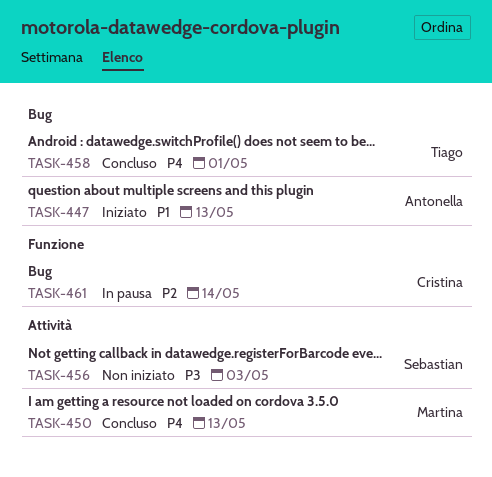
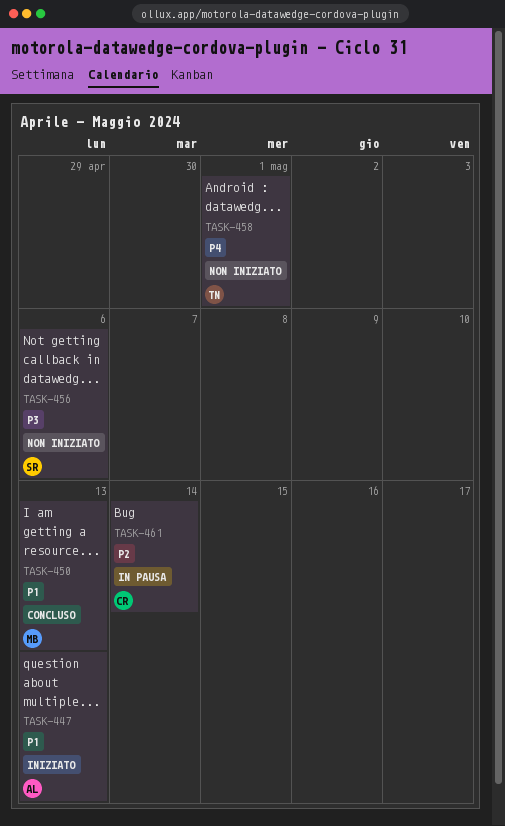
TASK-450, priority: P4 -> P1
TASK-456, due: May 3 -> May 6
TASK-458, status: Concluso -> Non iniziato

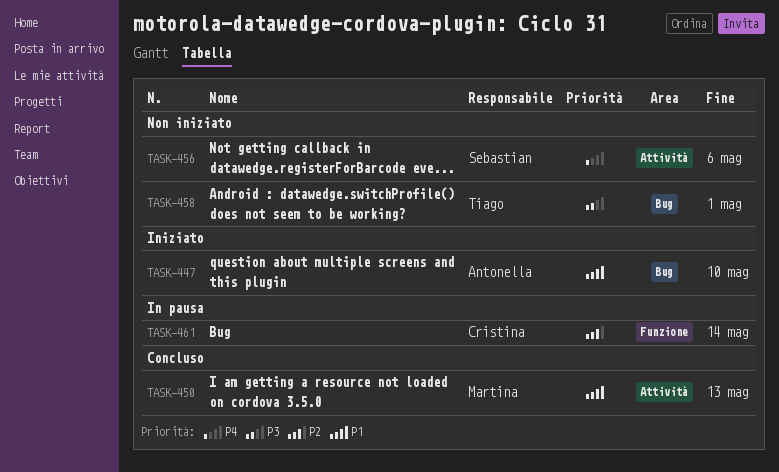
TASK-447, due: May 13 -> May 10
TASK-456, priority: P3 -> P4
TASK-458, priority: P4 -> P3

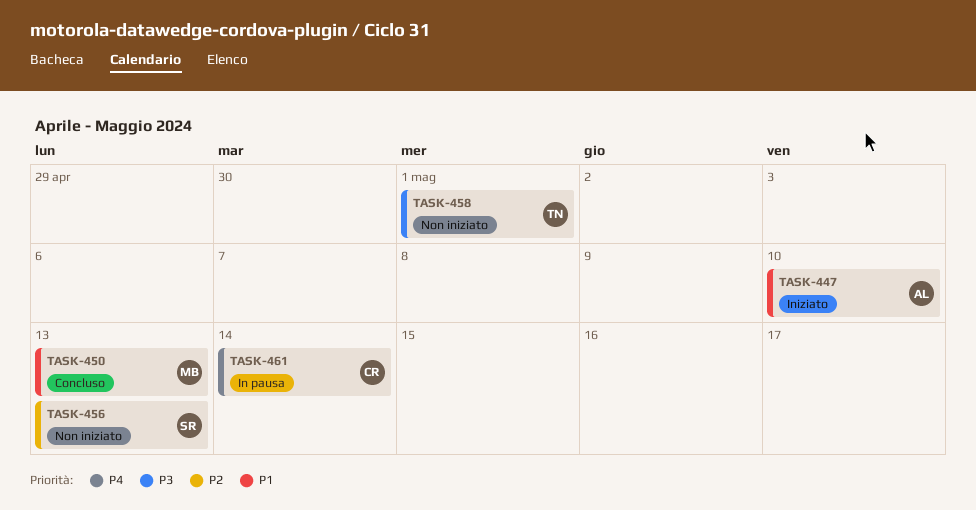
TASK-456, priority: P4 -> P2
TASK-456, due: May 6 -> May 13
TASK-461, priority: P2 -> P4

